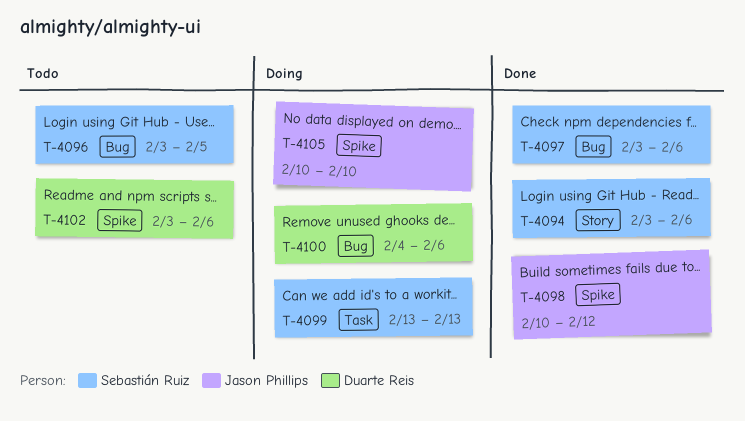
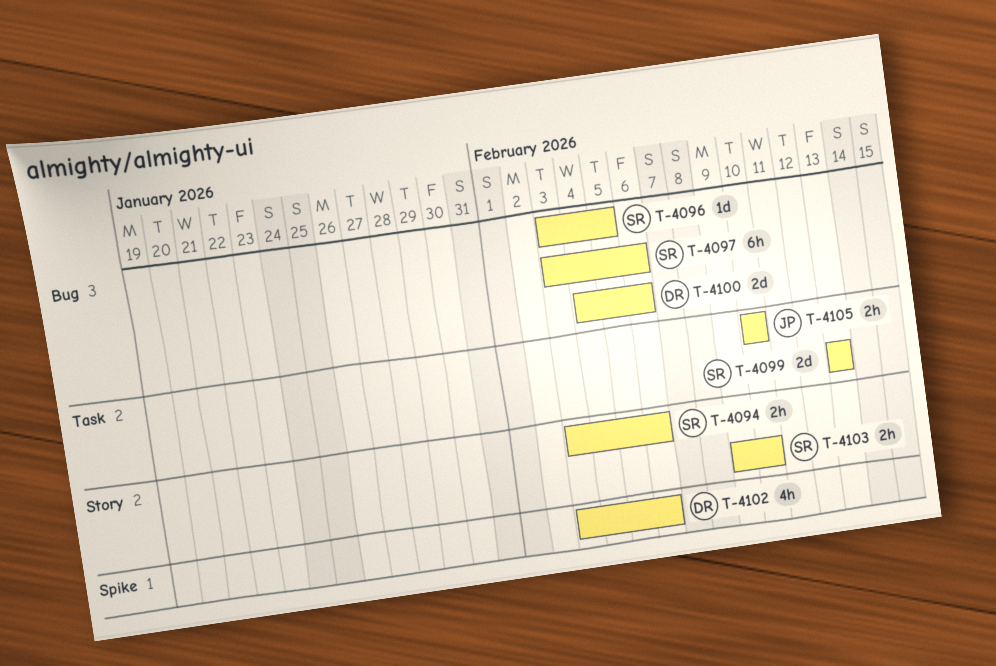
T-4098: present -> none
T-4103: none -> present
T-4105, label: Spike -> Task

